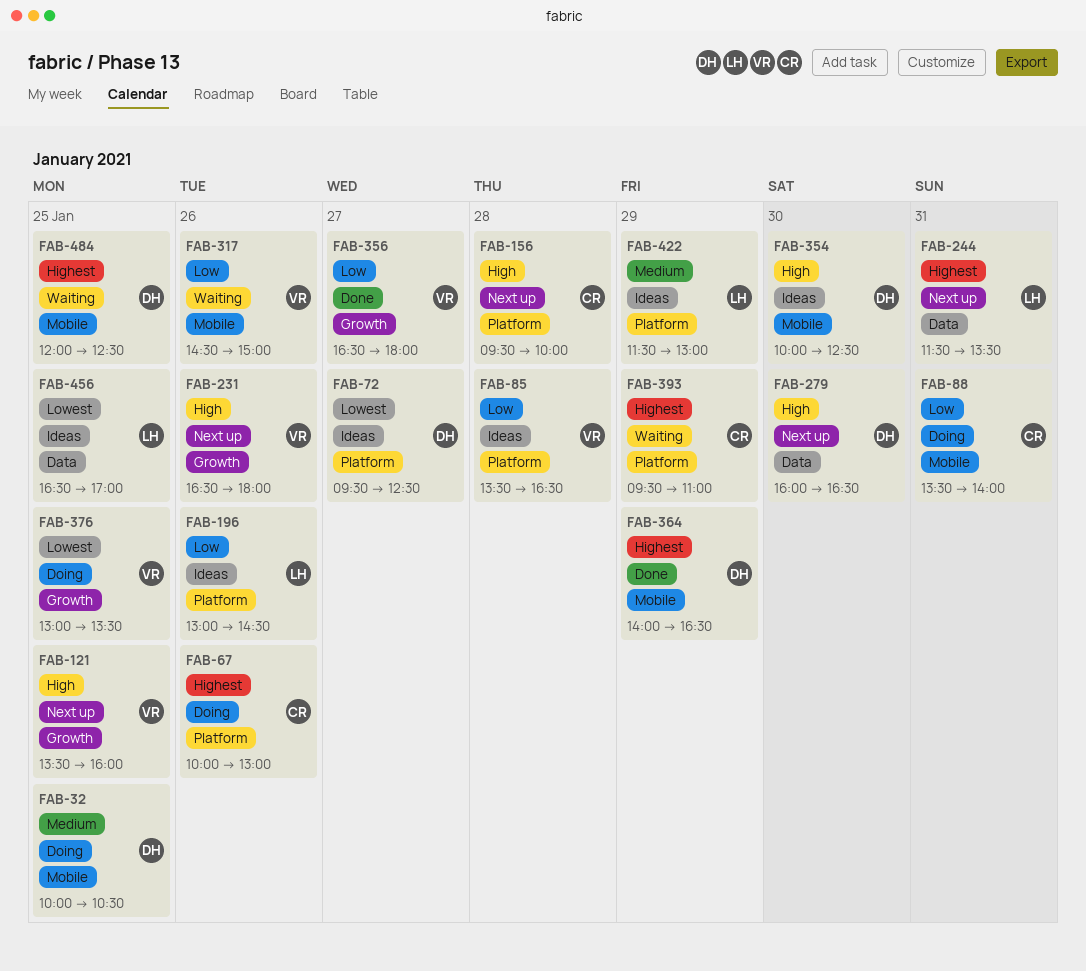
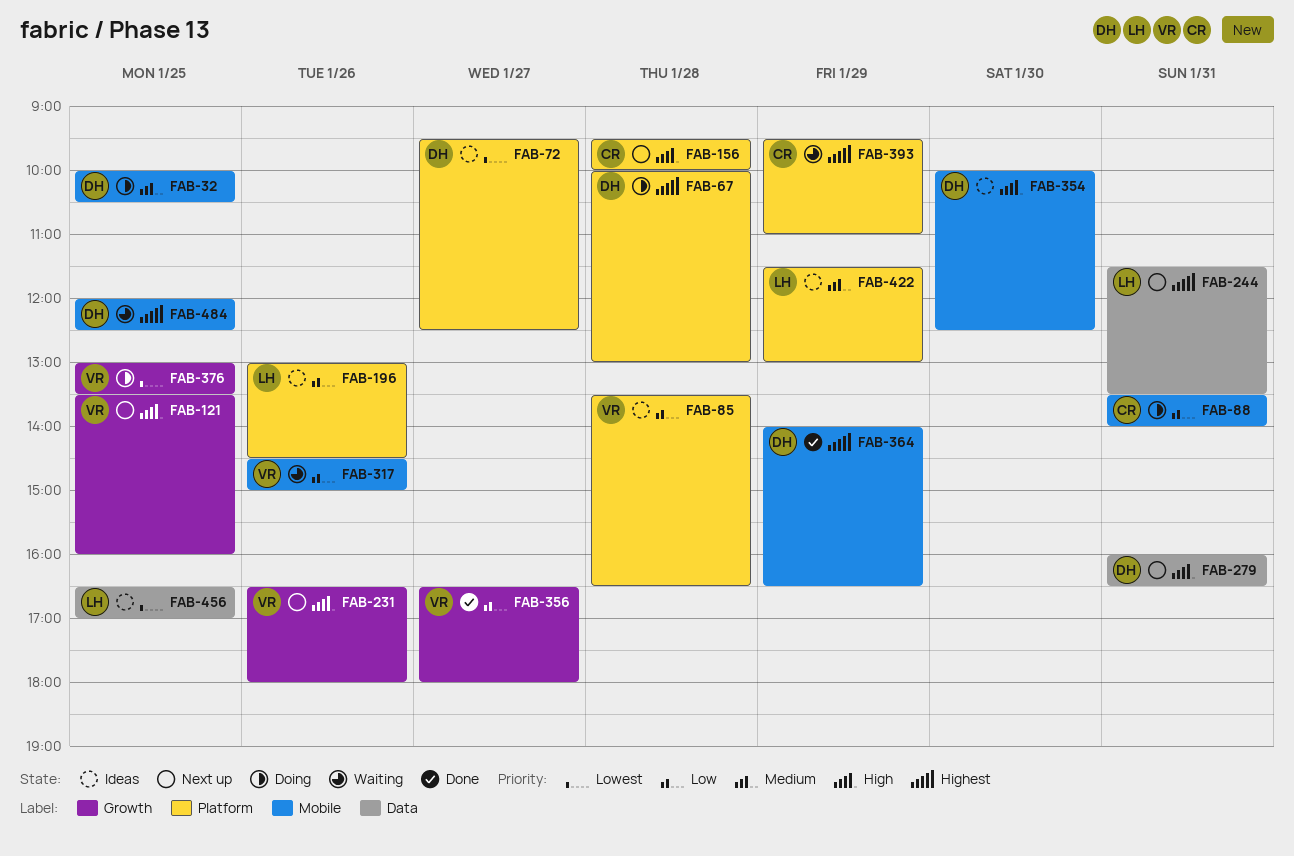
FAB-67, owner: CR -> DH
FAB-67, day: Jan 26 -> Jan 28
FAB-279, day: Jan 30 -> Jan 31

